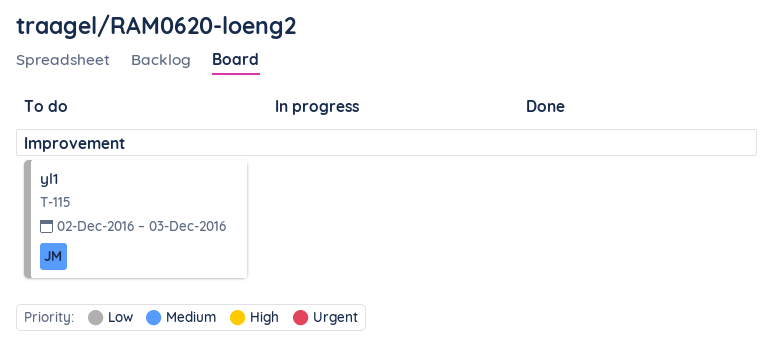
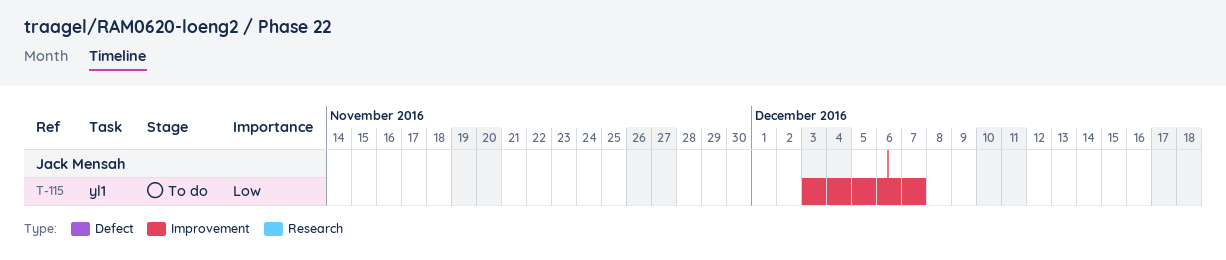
T-115, start: Dec 2 -> Dec 3
T-115, due: Dec 3 -> Dec 7

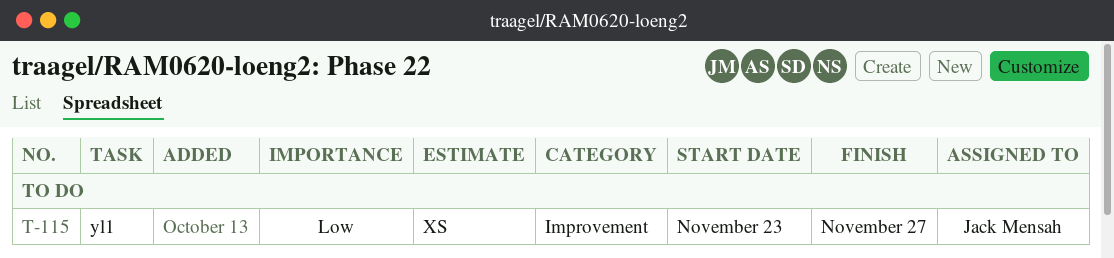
T-115, start: Dec 3 -> Nov 23
T-115, due: Dec 7 -> Nov 27

